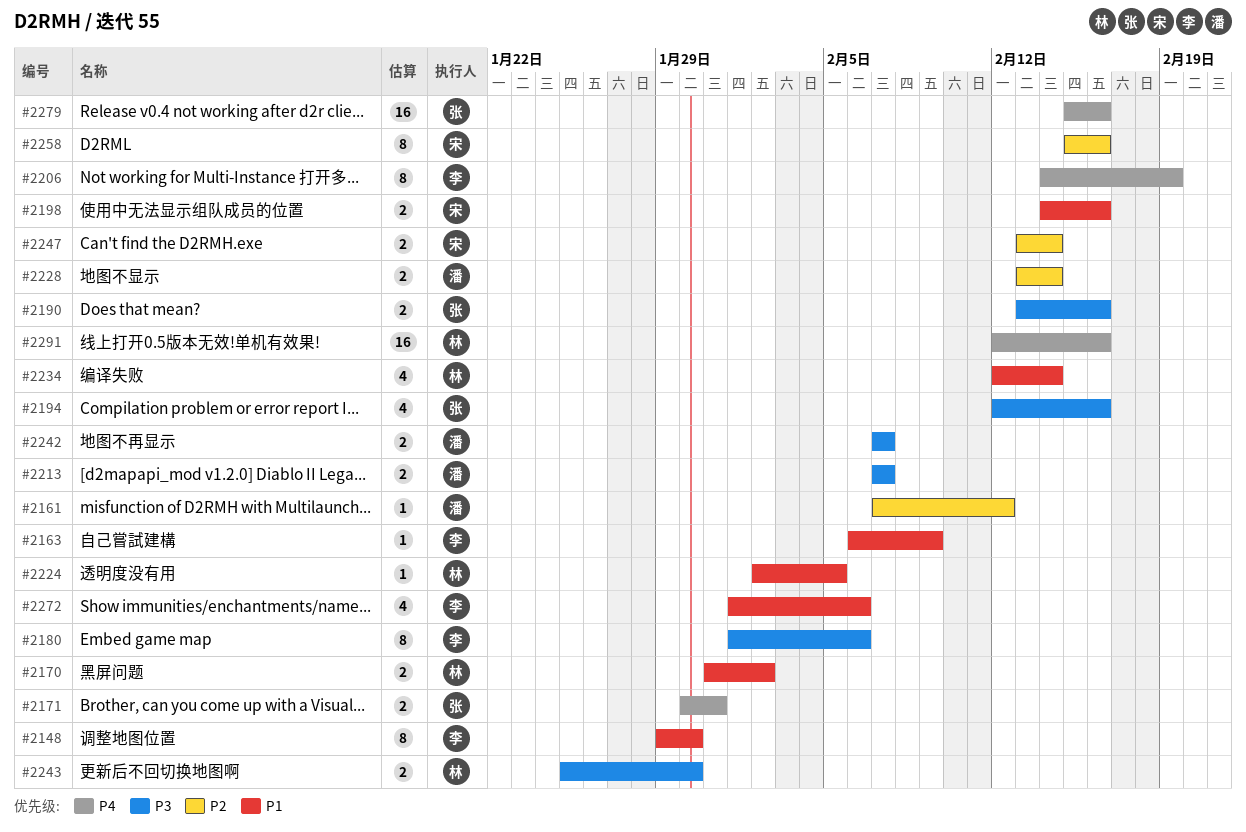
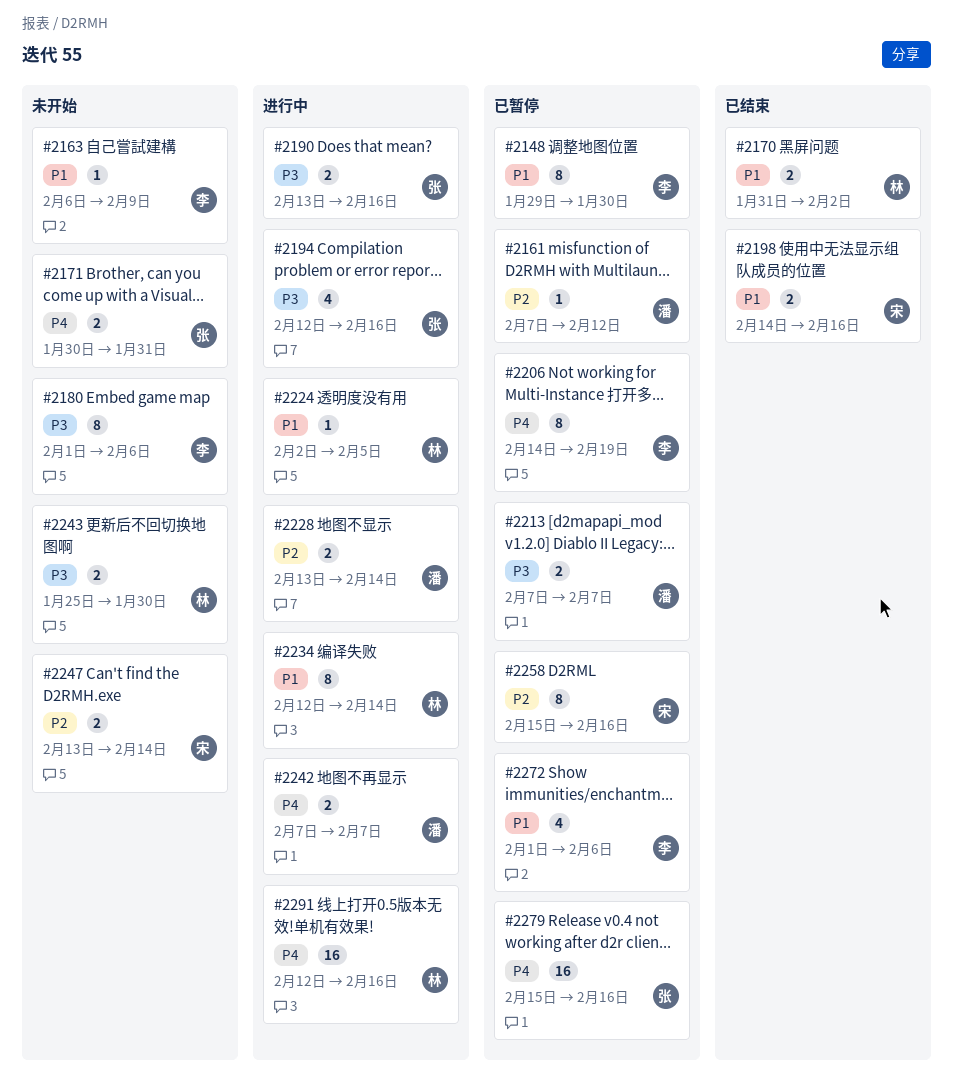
#2234, estimate: 4 -> 8
#2242, priority: P3 -> P4

